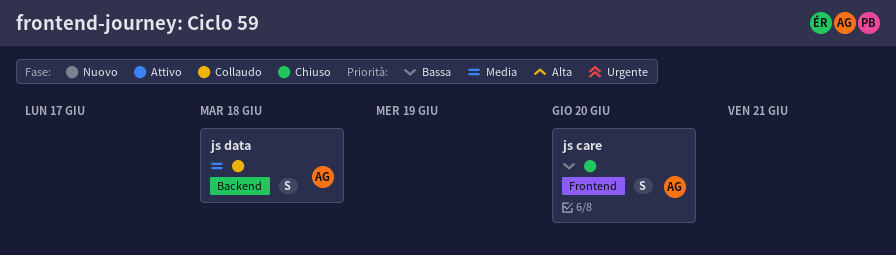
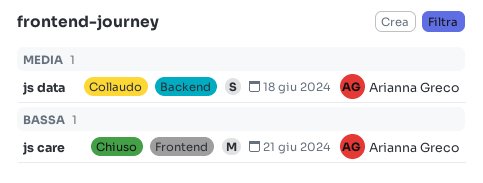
js care, estimate: S -> M
js care, due: Jun 20 -> Jun 21

